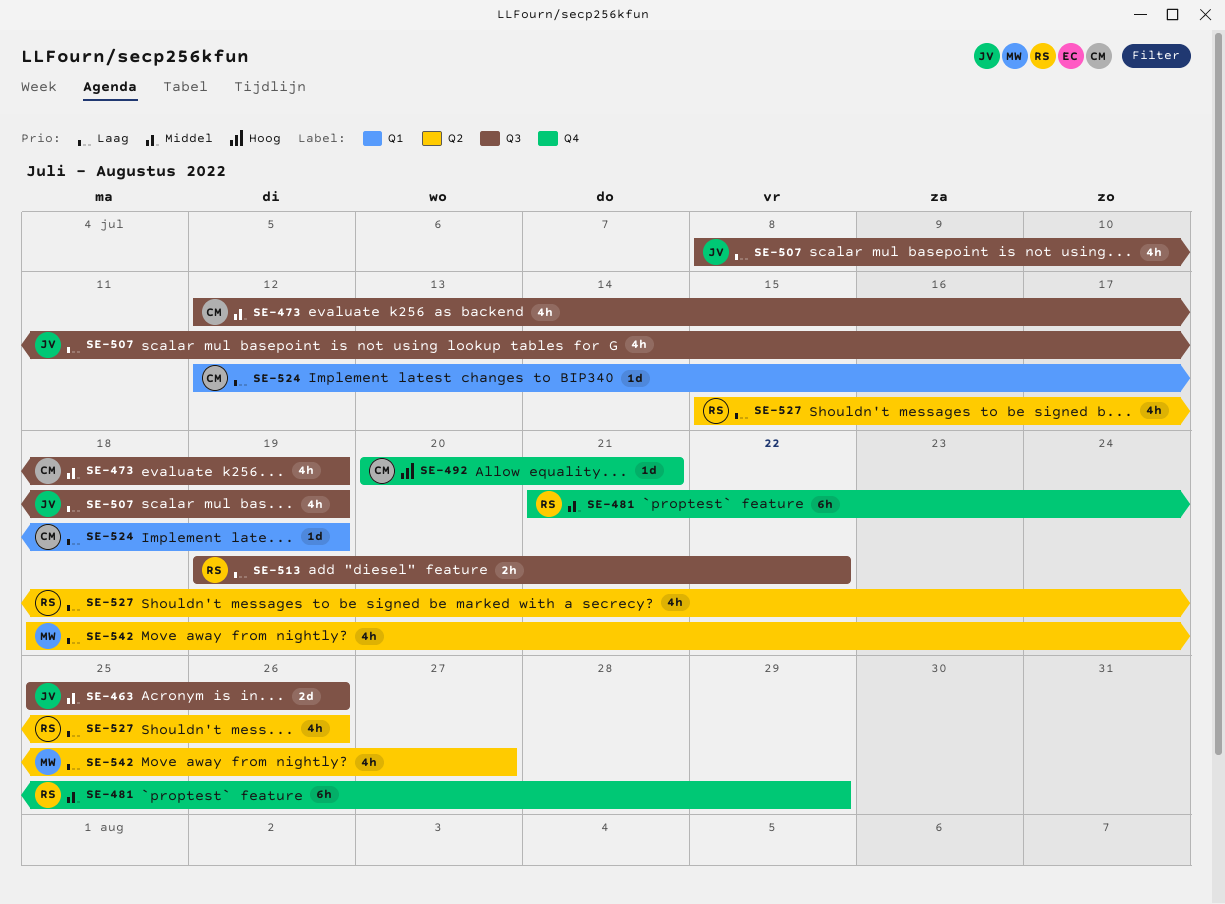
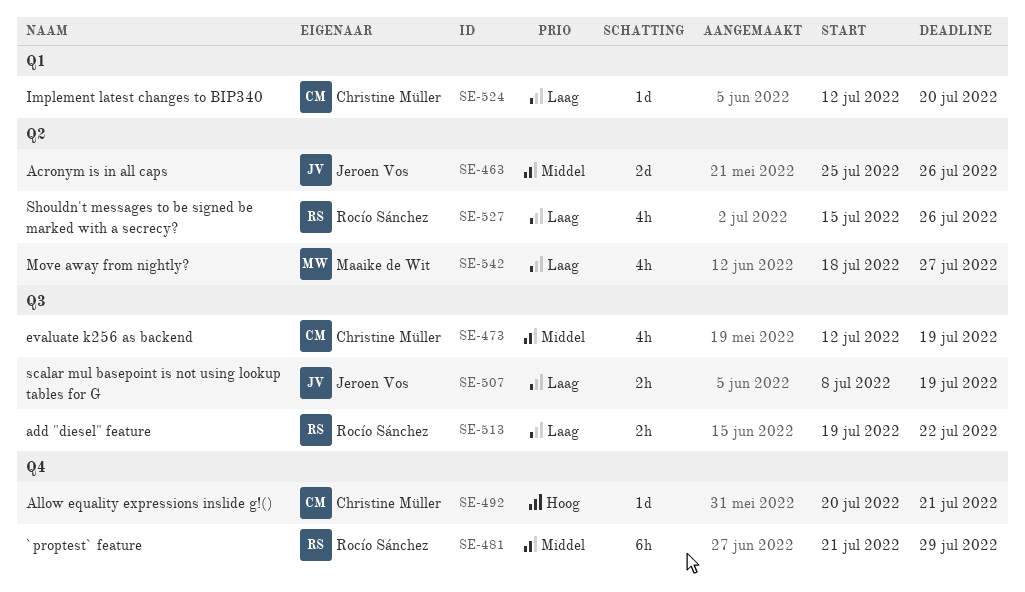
SE-463, label: Q3 -> Q2
SE-507, estimate: 4h -> 2h
SE-524, due: Jul 19 -> Jul 20

